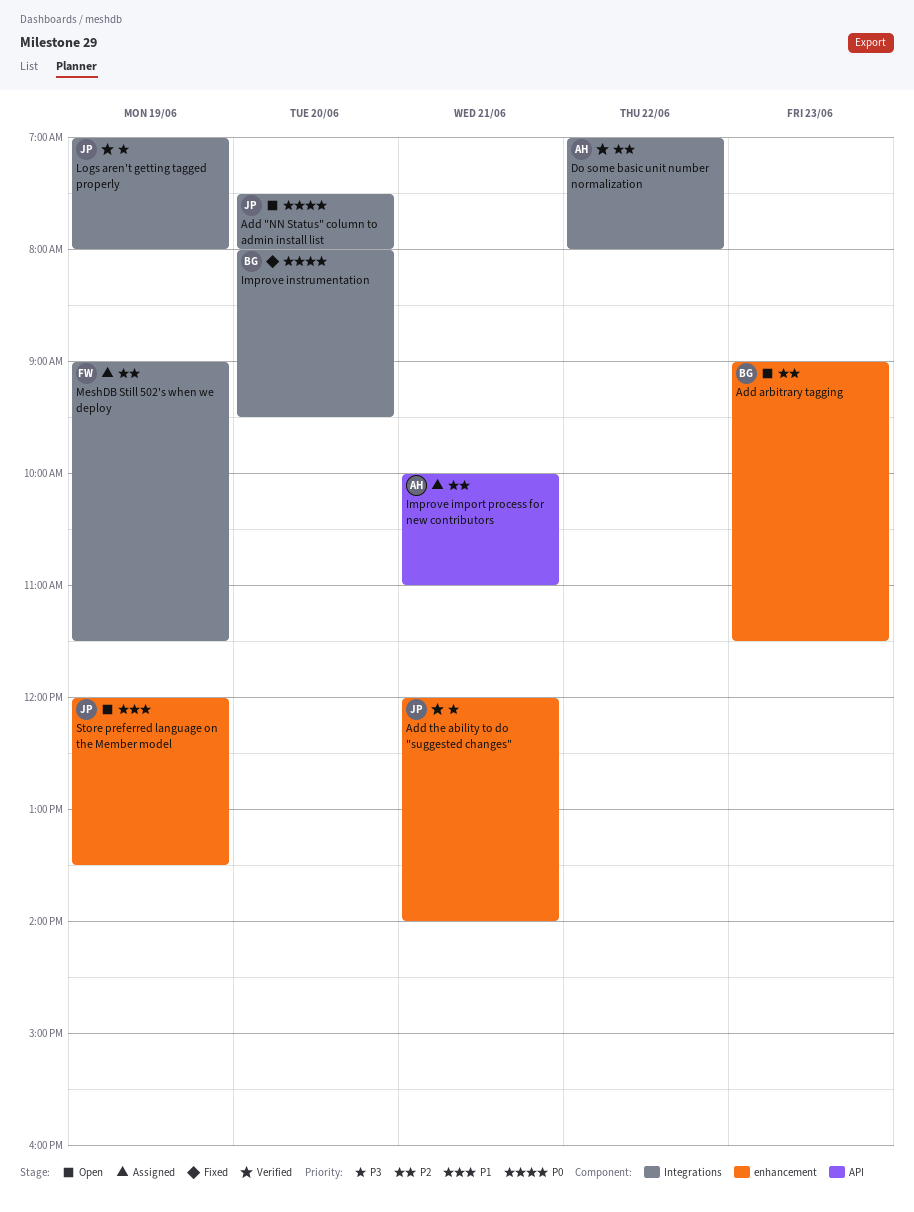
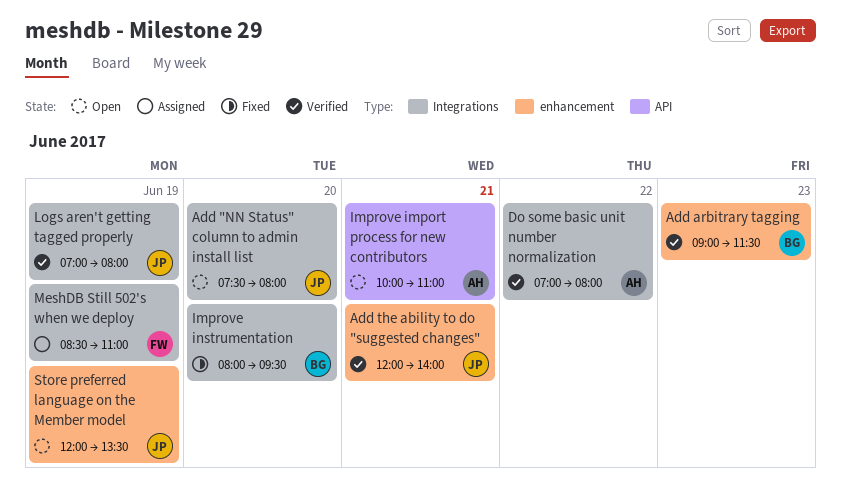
Add arbitrary tagging, status: Open -> Verified
Improve import process for new contributors, status: Assigned -> Open
MeshDB Still 502's when we deploy, begins: 09:00 -> 08:30
MeshDB Still 502's when we deploy, ends: 11:30 -> 11:00

